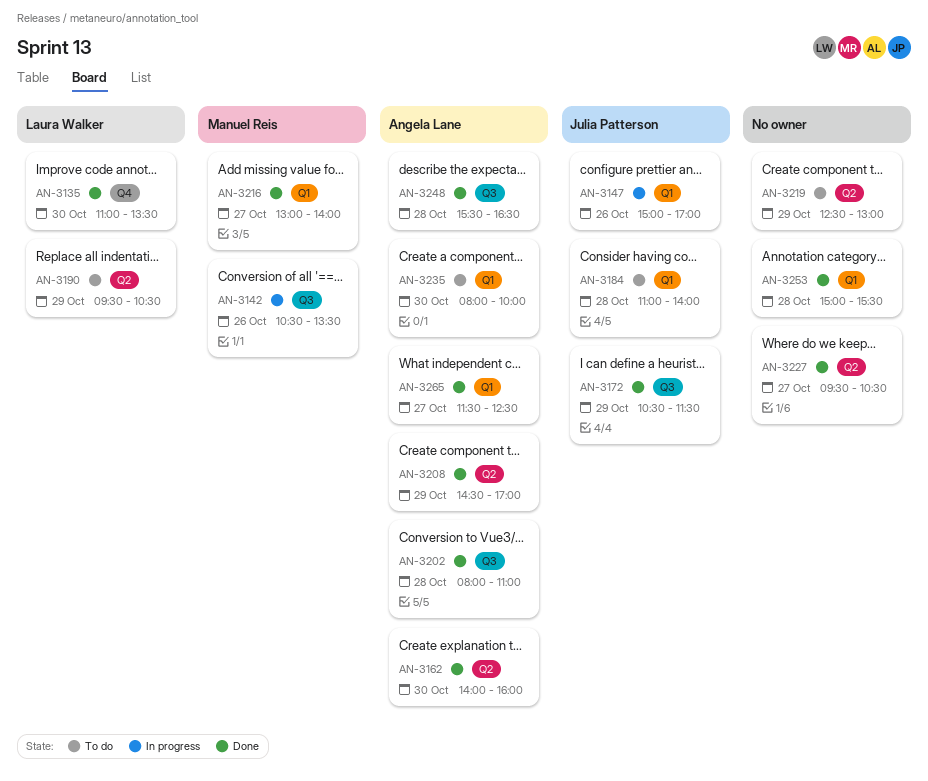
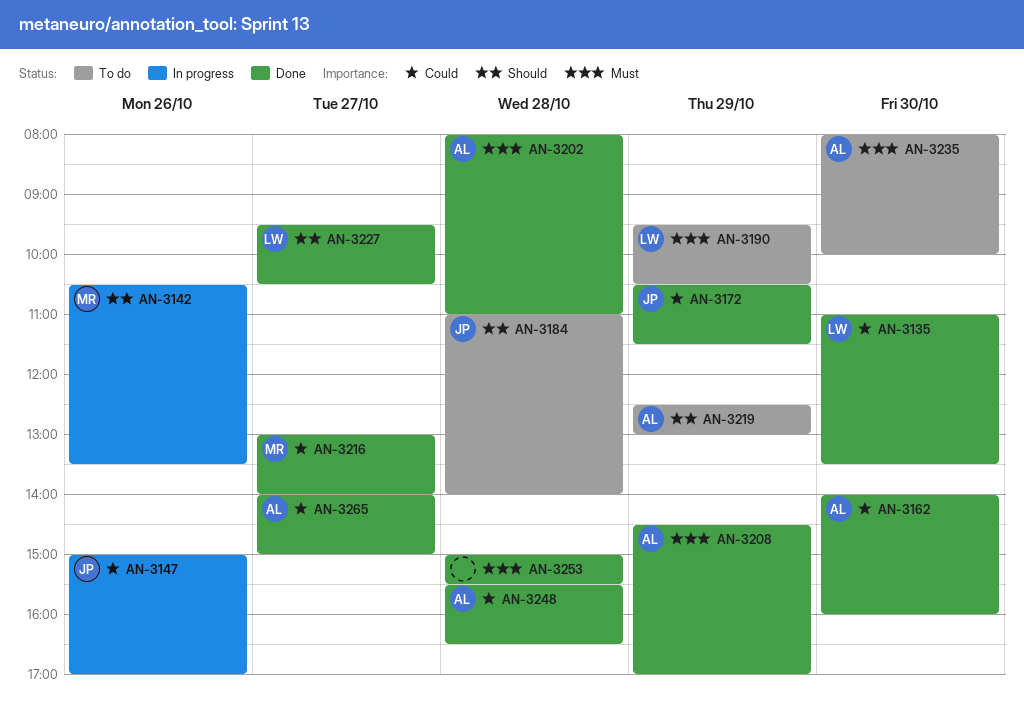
AN-3219, owner: none -> Angela Lane
AN-3227, owner: none -> Laura Walker
AN-3265, begins: 11:30 -> 14:00
AN-3265, ends: 12:30 -> 15:00

